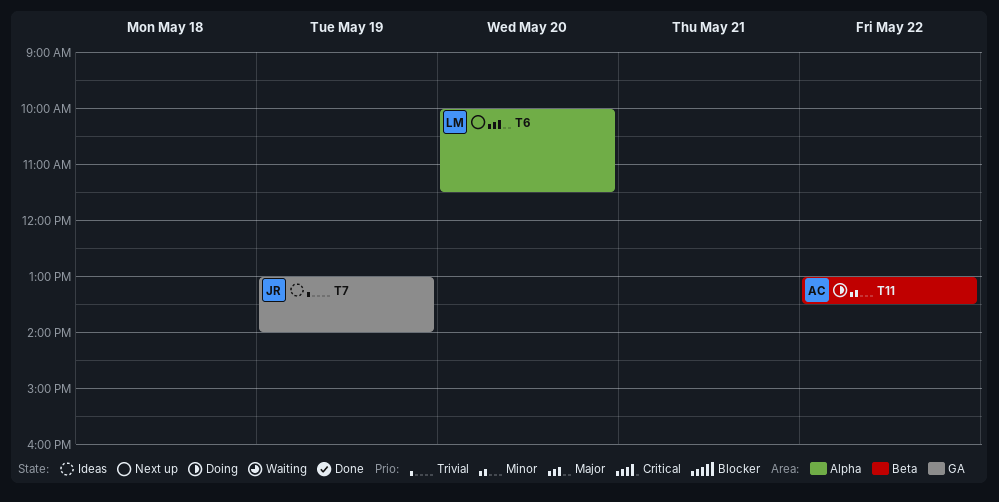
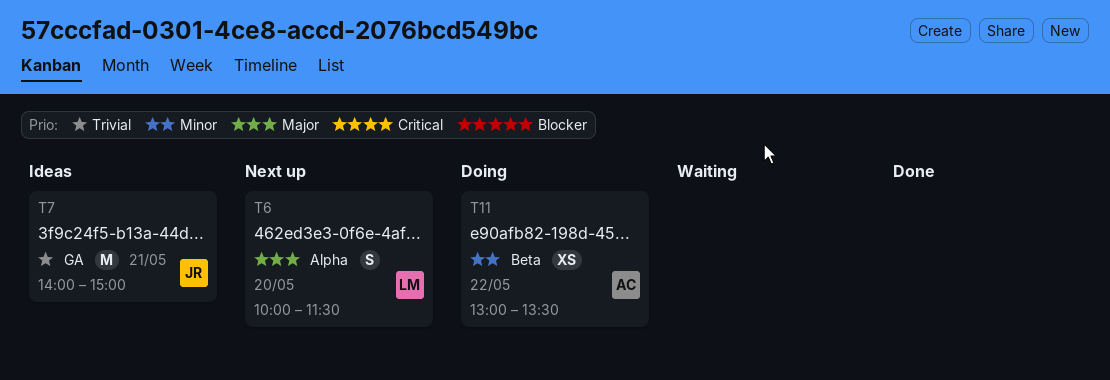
T7, day: May 19 -> May 21
T7, begins: 13:00 -> 14:00
T7, ends: 14:00 -> 15:00

